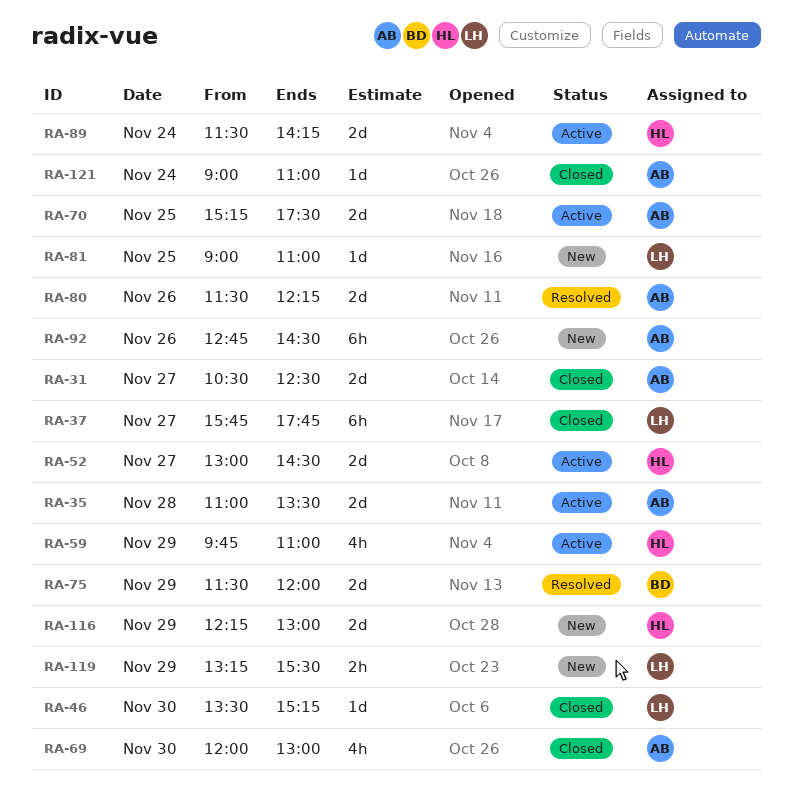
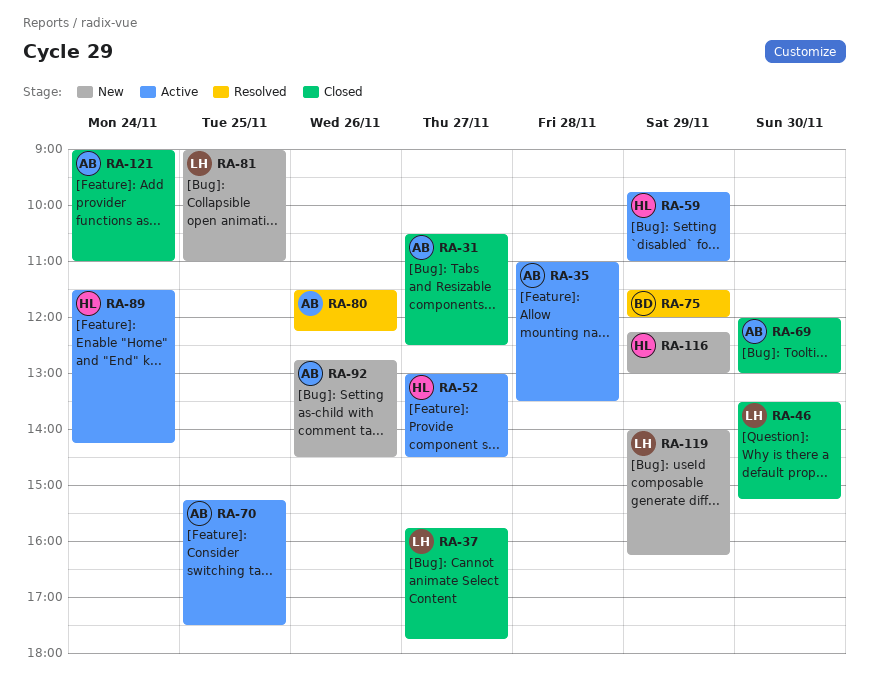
RA-119, begins: 13:15 -> 14:00
RA-119, ends: 15:30 -> 16:15

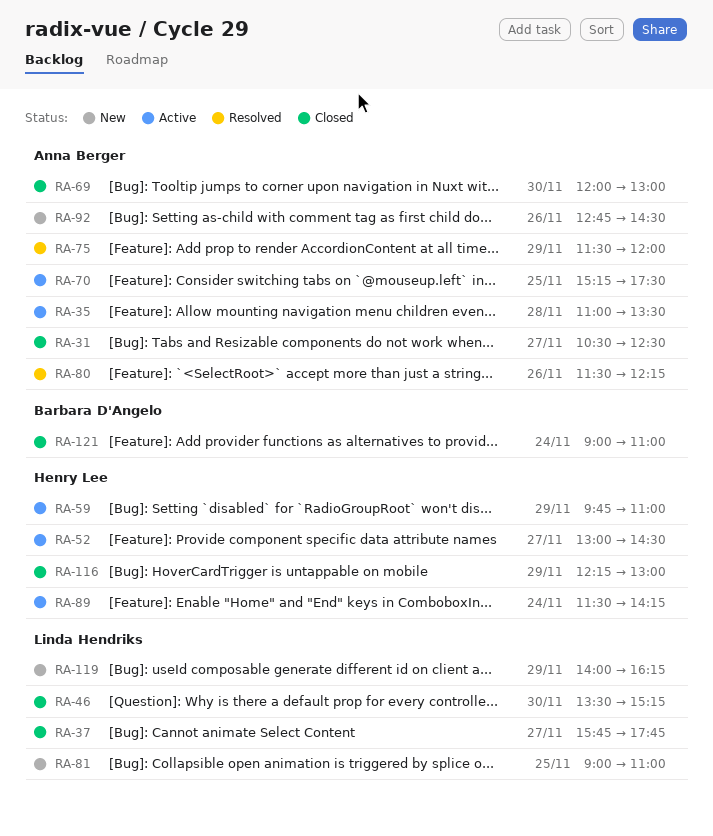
RA-75, owner: Barbara D'Angelo -> Anna Berger
RA-116, status: New -> Closed
RA-121, owner: Anna Berger -> Barbara D'Angelo

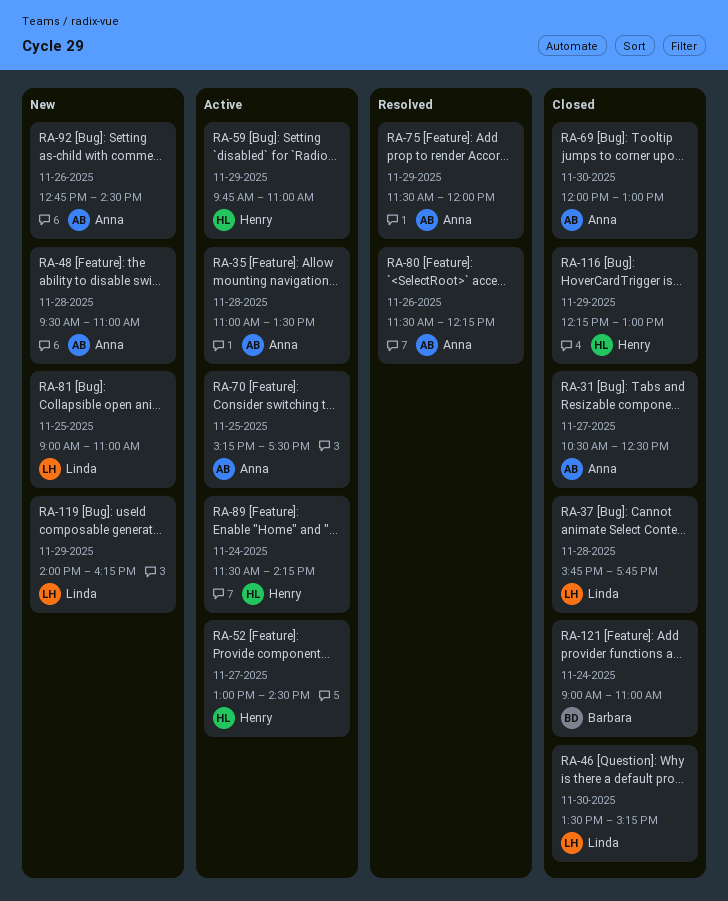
RA-37, day: Nov 27 -> Nov 28
RA-48: none -> present

